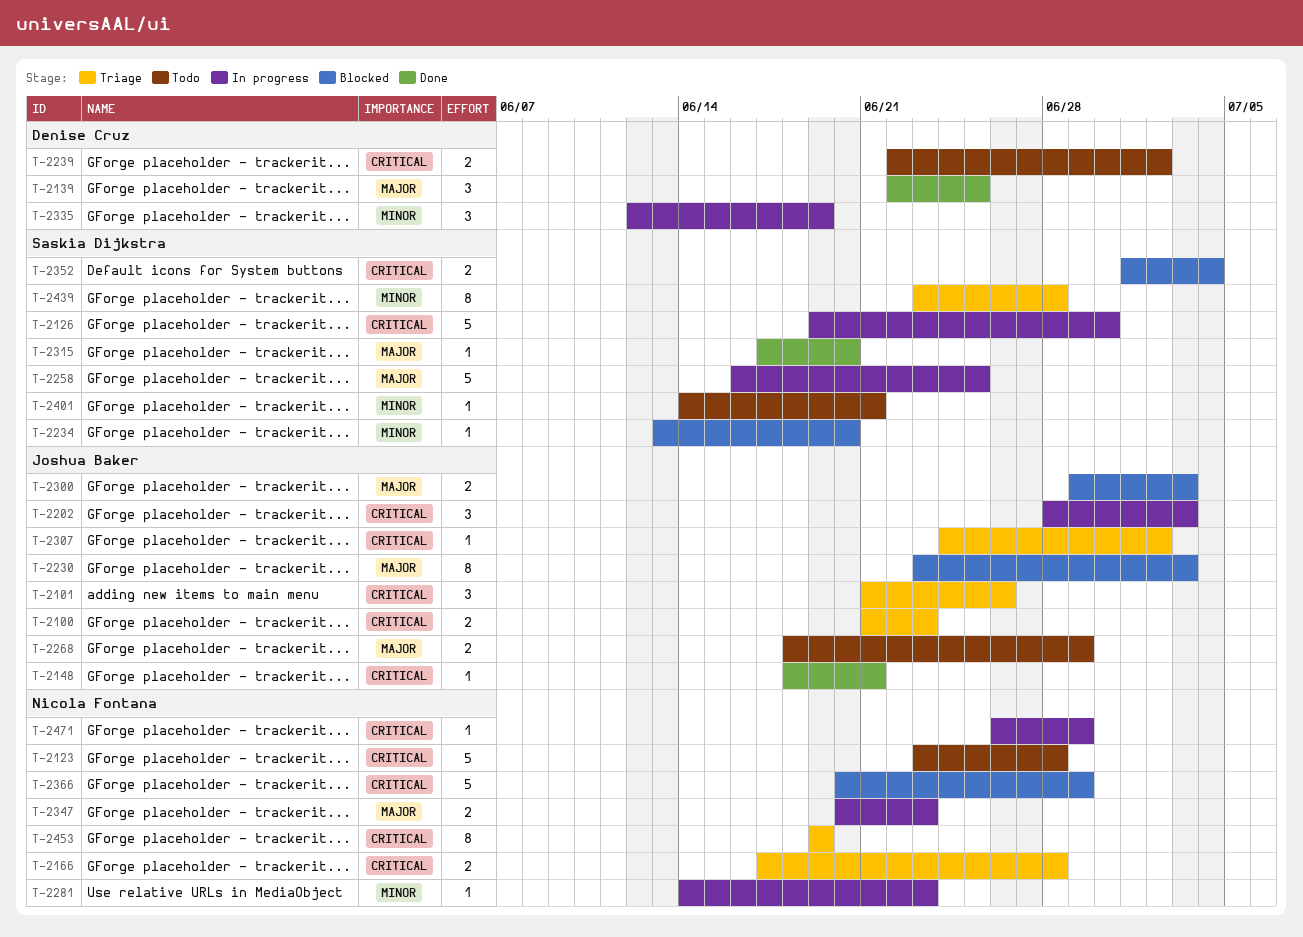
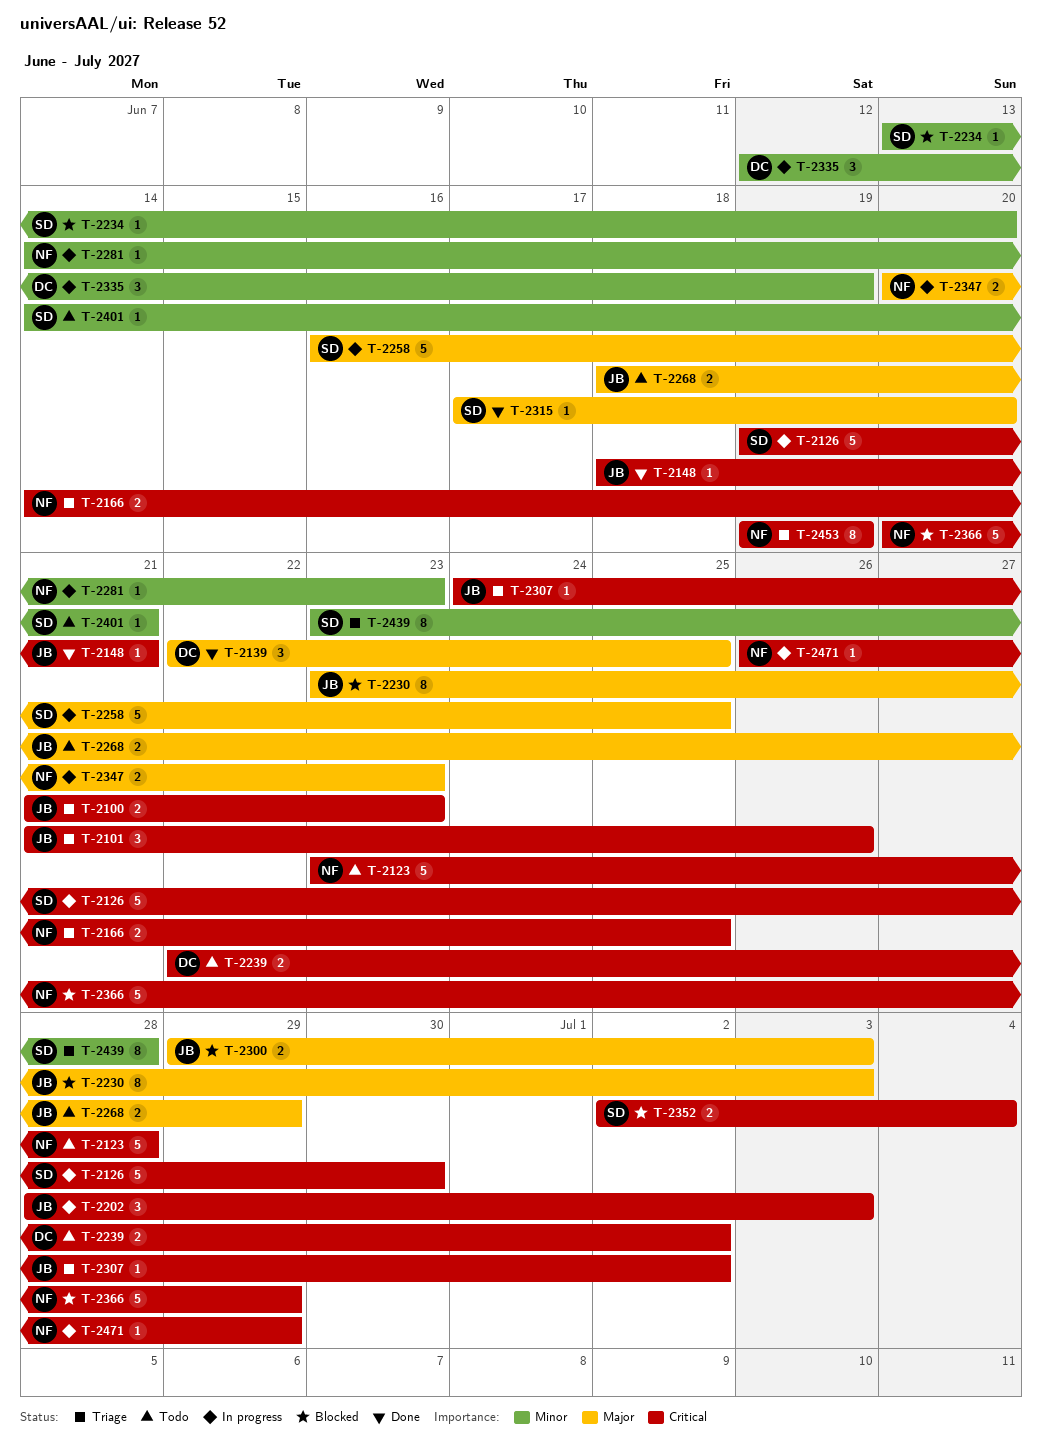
T-2166, start: Jun 17 -> Jun 14
T-2166, due: Jun 28 -> Jun 25
T-2352, start: Jul 1 -> Jul 2

